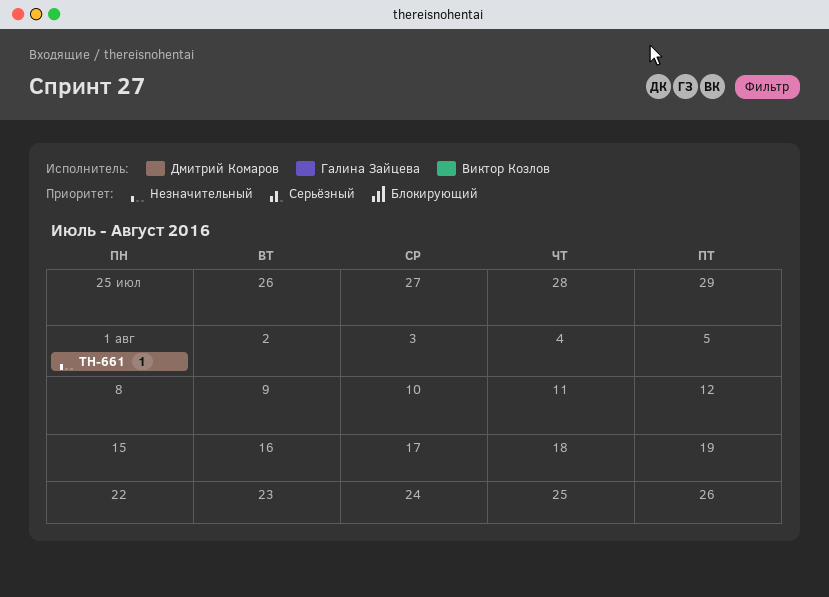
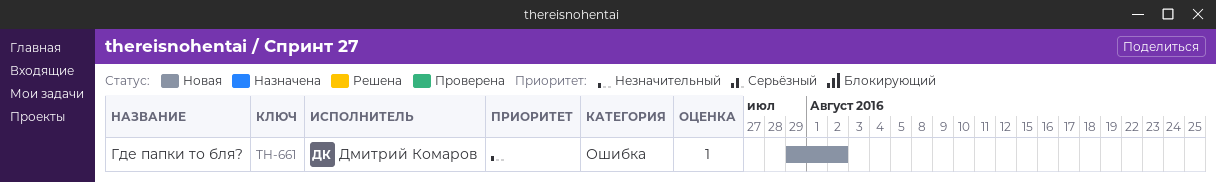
TH-661, start: Aug 1 -> Jul 29
TH-661, due: Aug 1 -> Aug 2

